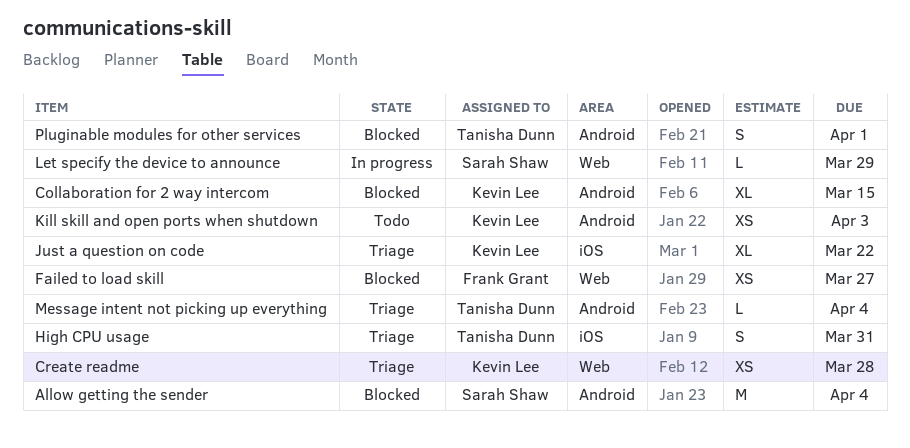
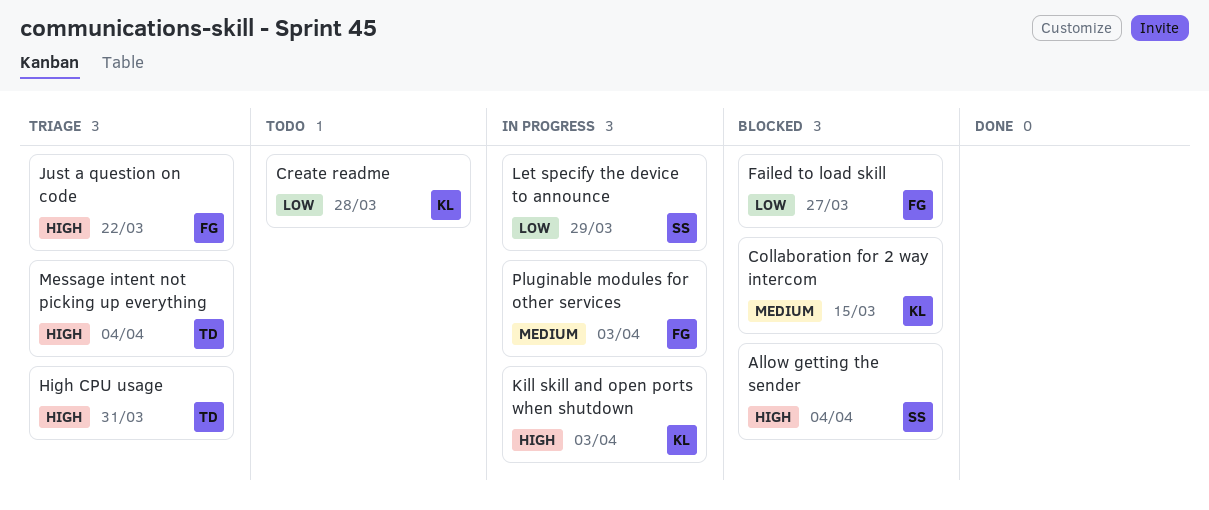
Create readme, status: Triage -> Todo
Just a question on code, owner: Kevin Lee -> Frank Grant
Kill skill and open ports when shutdown, status: Todo -> In progress
Pluginable modules for other services, status: Blocked -> In progress
Pluginable modules for other services, owner: Tanisha Dunn -> Frank Grant
Pluginable modules for other services, due: Apr 1 -> Apr 3

